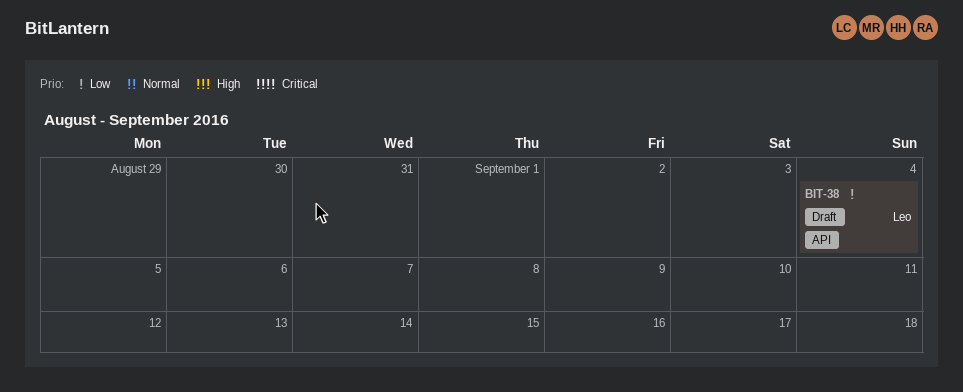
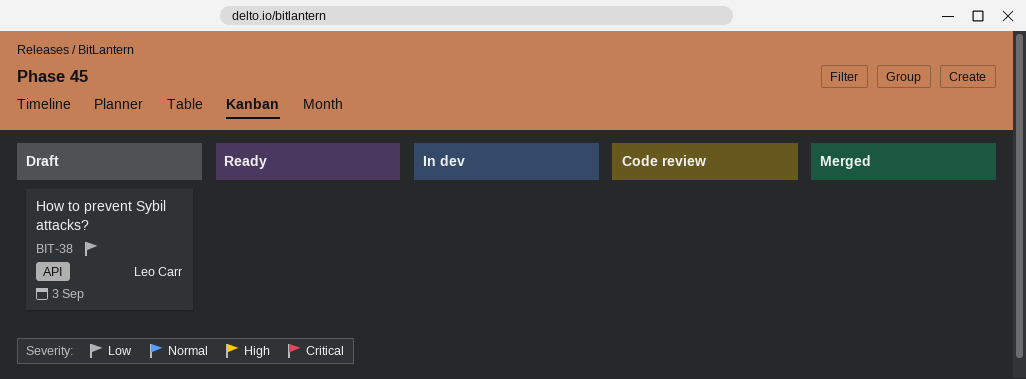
BIT-38, due: Sep 4 -> Sep 3

